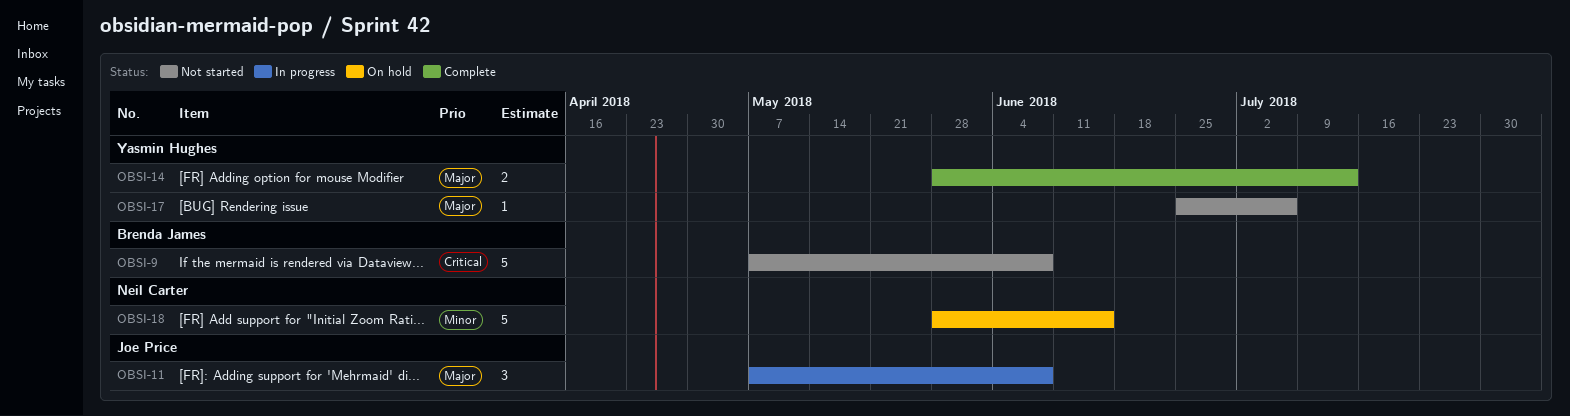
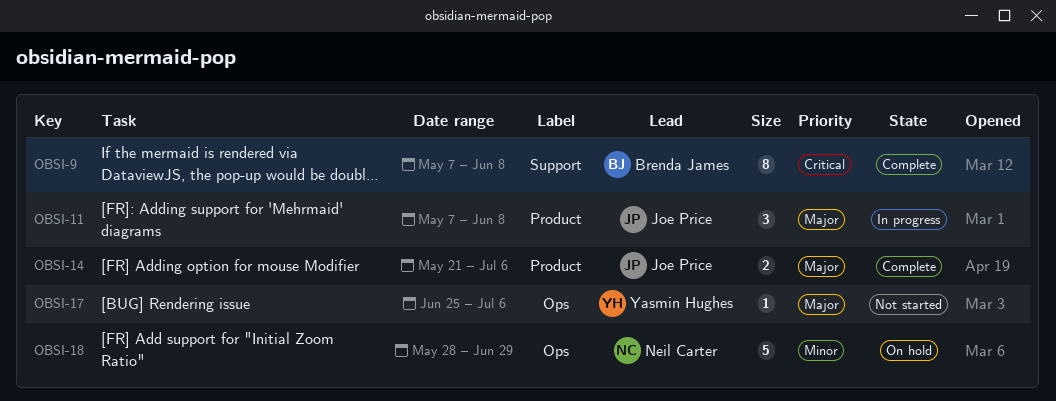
OBSI-9, status: Not started -> Complete
OBSI-9, estimate: 5 -> 8
OBSI-14, owner: Yasmin Hughes -> Joe Price
OBSI-14, start: May 28 -> May 21
OBSI-14, due: Jul 13 -> Jul 6
OBSI-18, due: Jun 15 -> Jun 29

